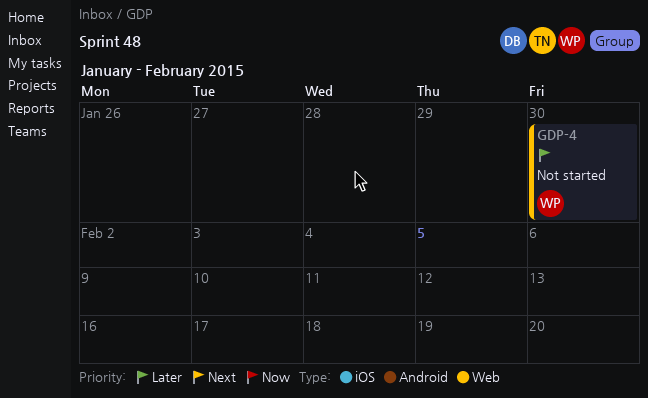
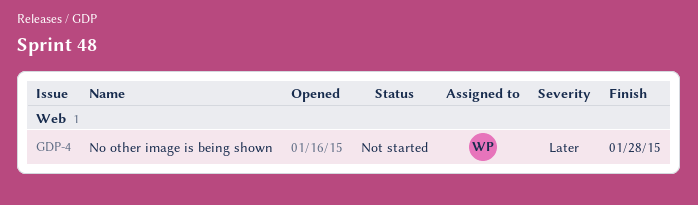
GDP-4, due: Jan 30 -> Jan 28

